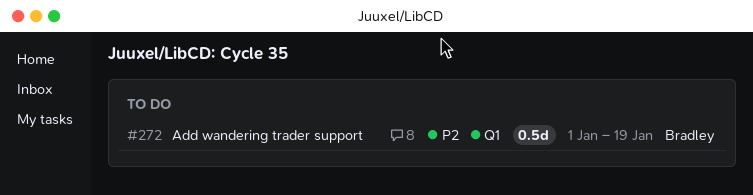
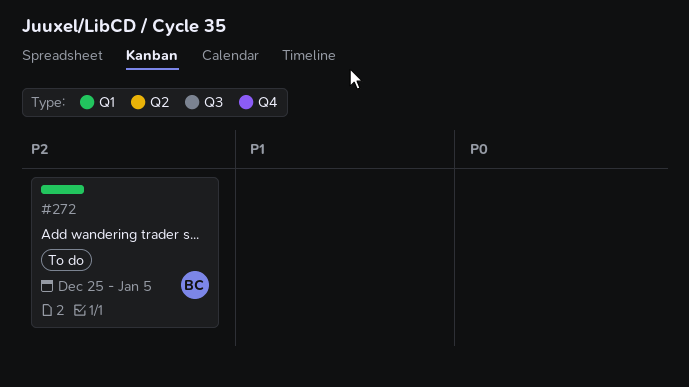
#272, start: Jan 1 -> Dec 25
#272, due: Jan 19 -> Jan 5

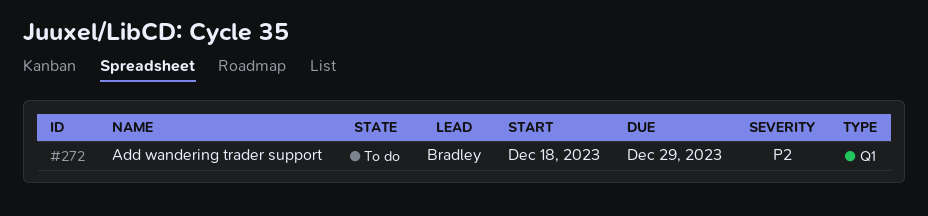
#272, start: Dec 25 -> Dec 18
#272, due: Jan 5 -> Dec 29

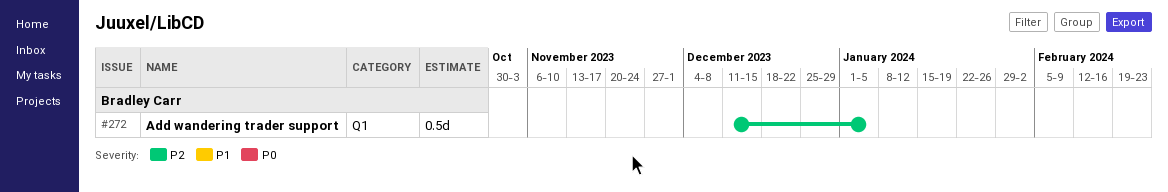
#272, start: Dec 18 -> Dec 11
#272, due: Dec 29 -> Jan 5

